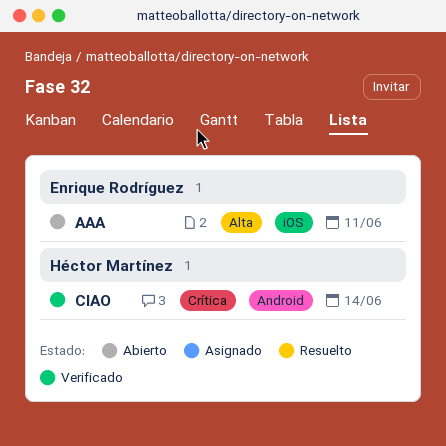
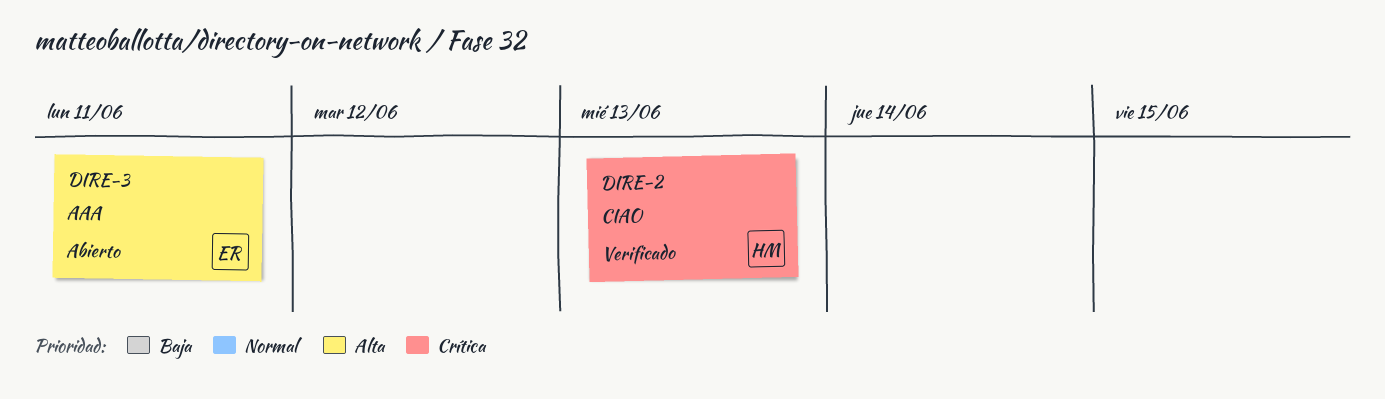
CIAO, due: Jun 14 -> Jun 13

